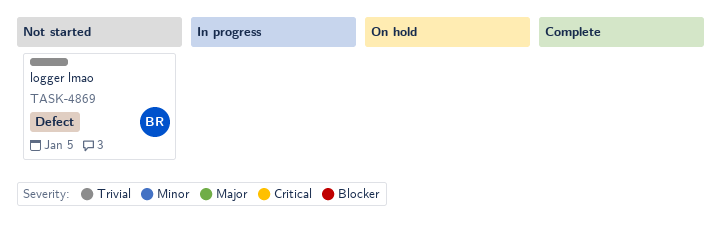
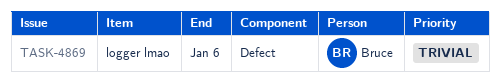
TASK-4869, due: Jan 5 -> Jan 6

